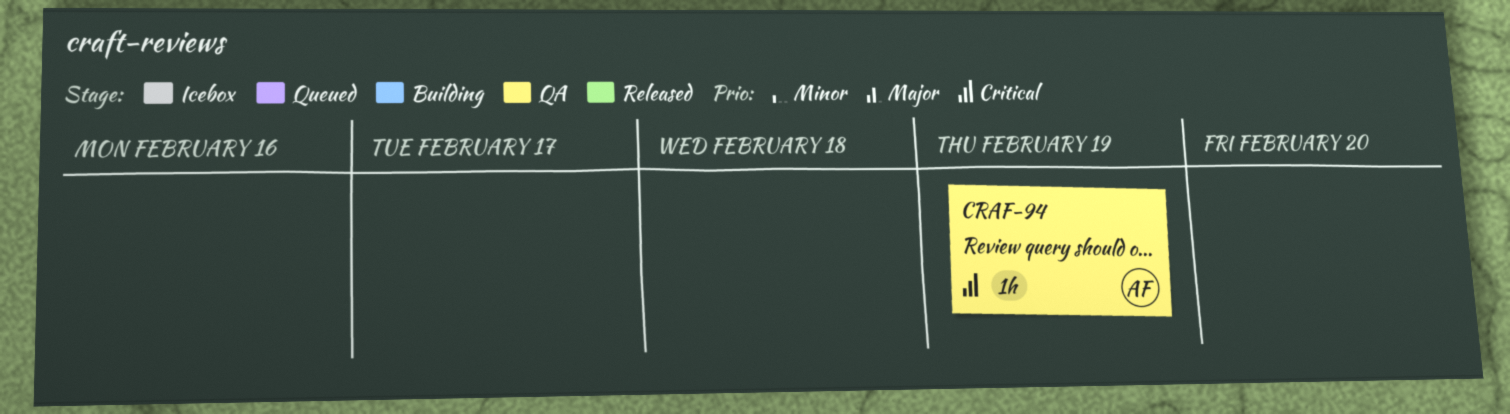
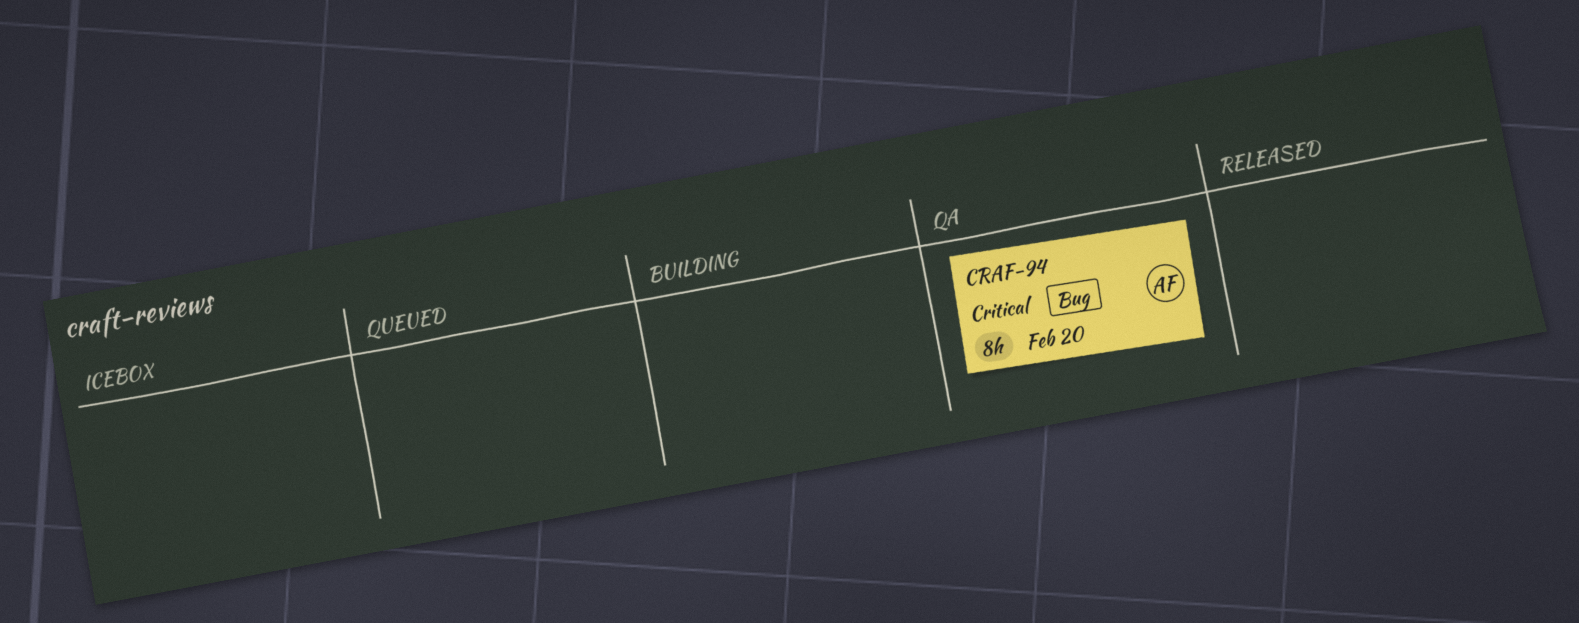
CRAF-94, estimate: 1h -> 8h
CRAF-94, due: Feb 19 -> Feb 20

